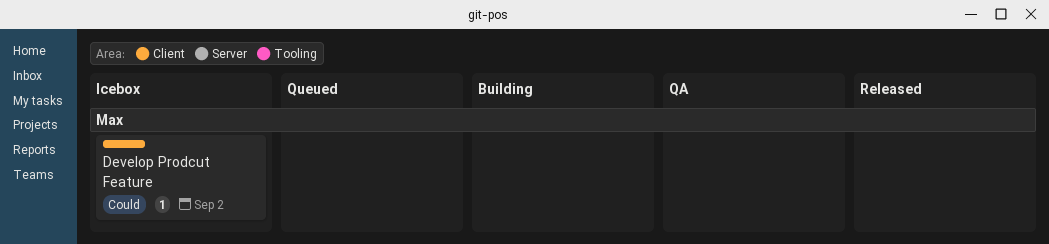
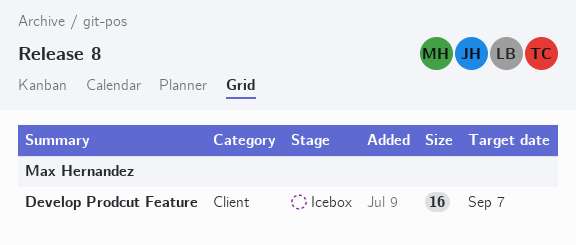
Develop Prodcut Feature, estimate: 1 -> 16
Develop Prodcut Feature, due: Sep 2 -> Sep 7

